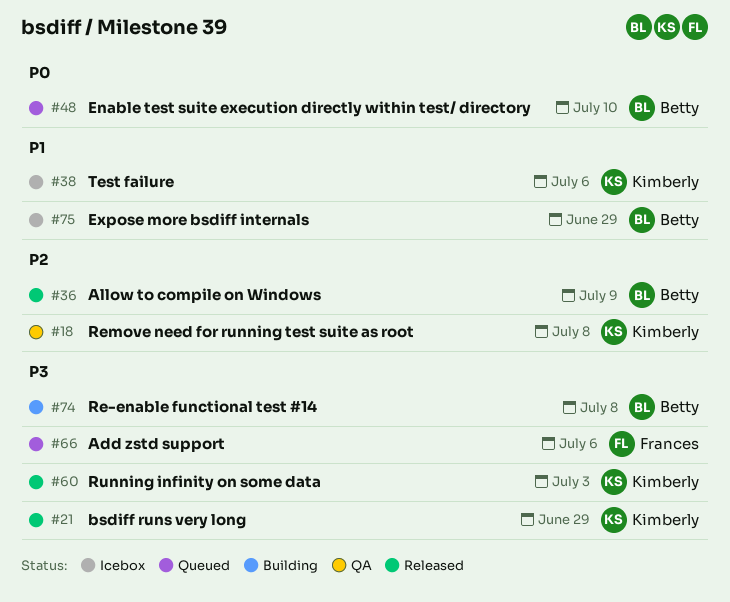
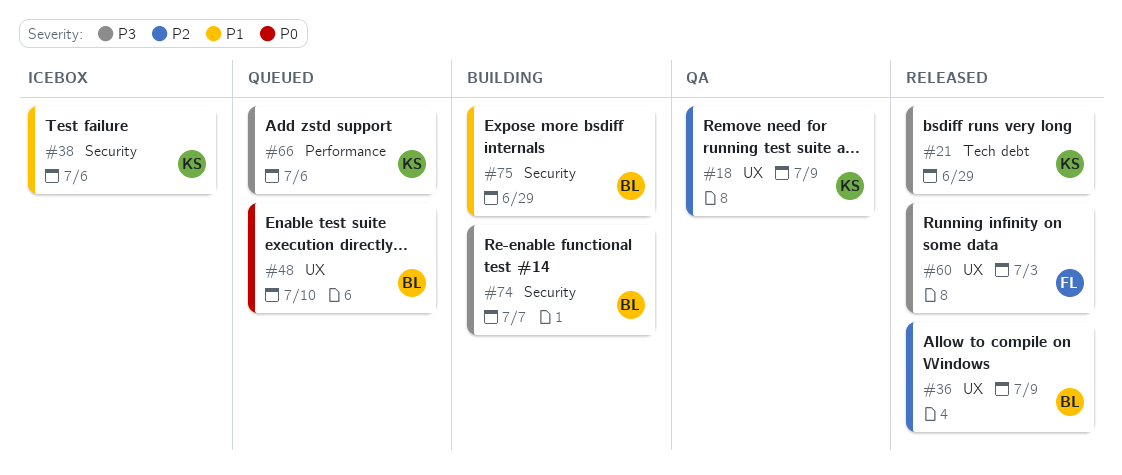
#18, due: Jul 8 -> Jul 9
#60, owner: Kimberly -> Frances
#66, owner: Frances -> Kimberly
#74, due: Jul 8 -> Jul 7
#75, status: Icebox -> Building

